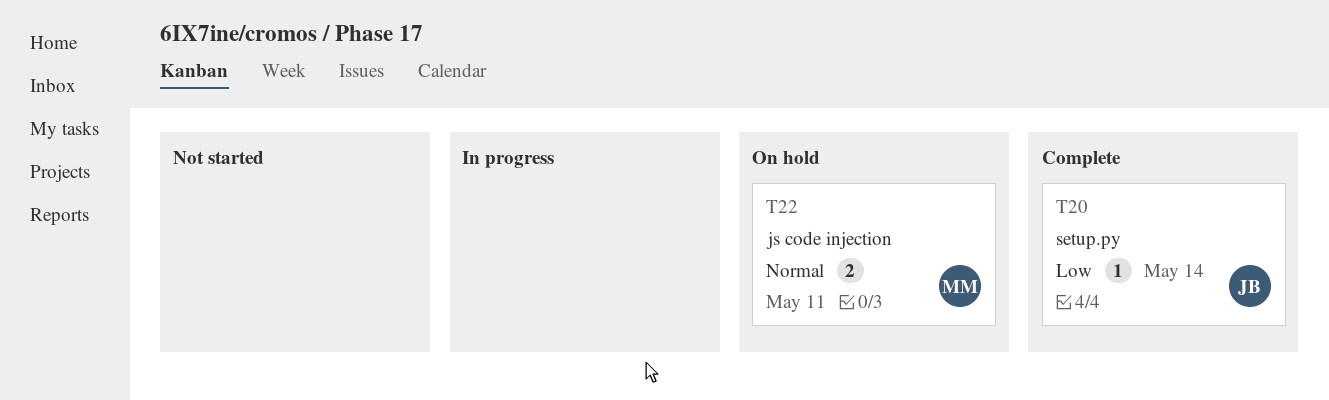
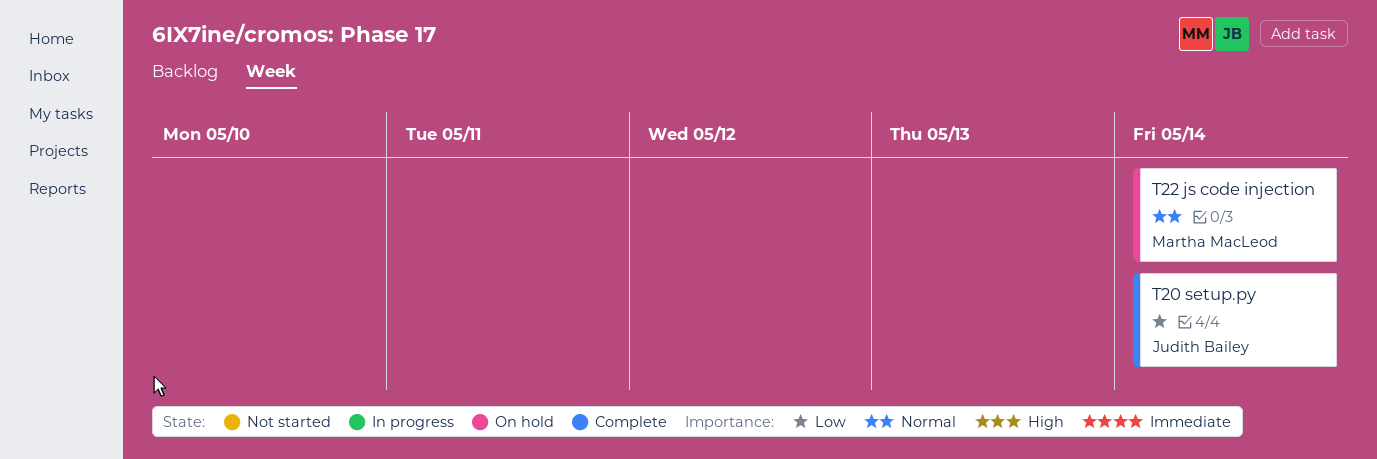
T22, due: May 11 -> May 14

